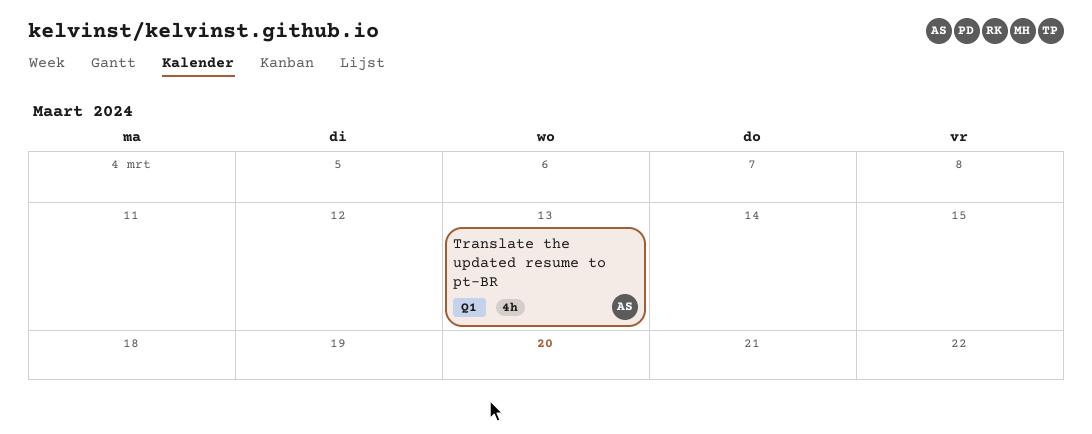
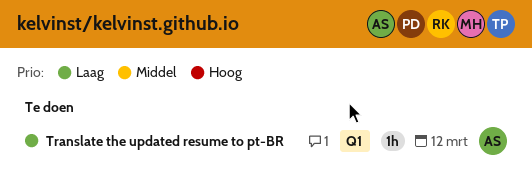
Translate the updated resume to pt-BR, estimate: 4h -> 1h
Translate the updated resume to pt-BR, due: Mar 13 -> Mar 12

